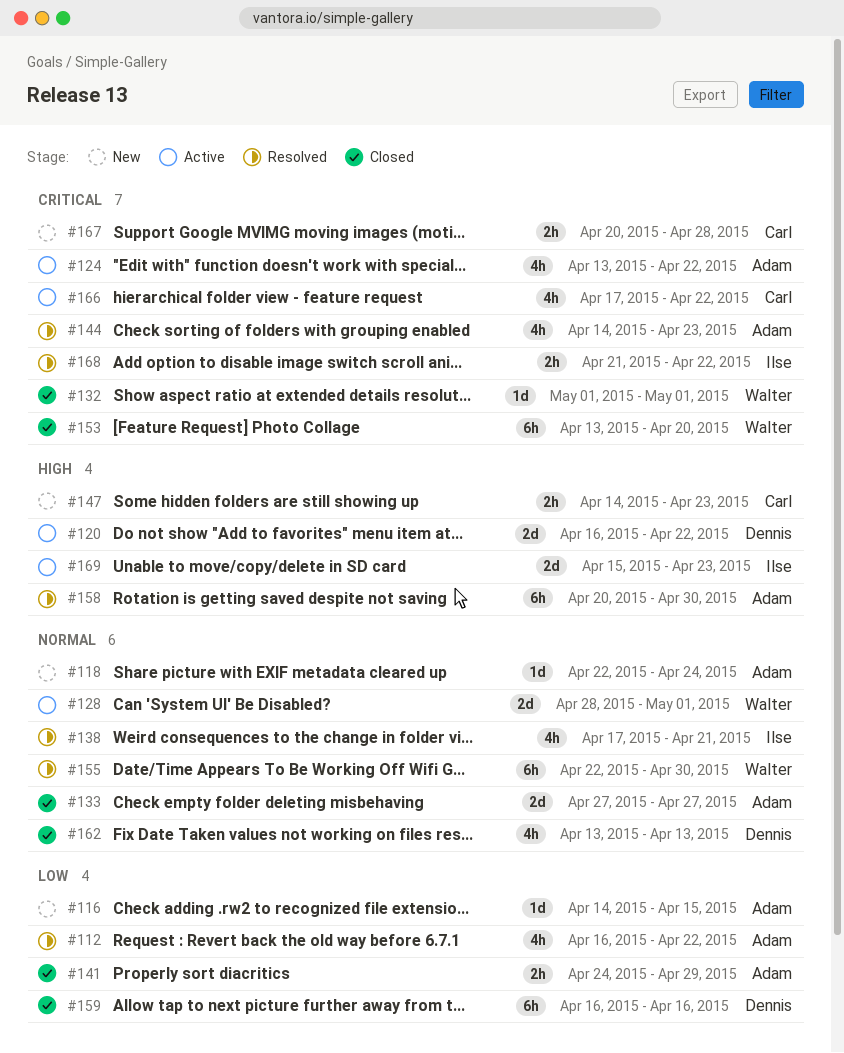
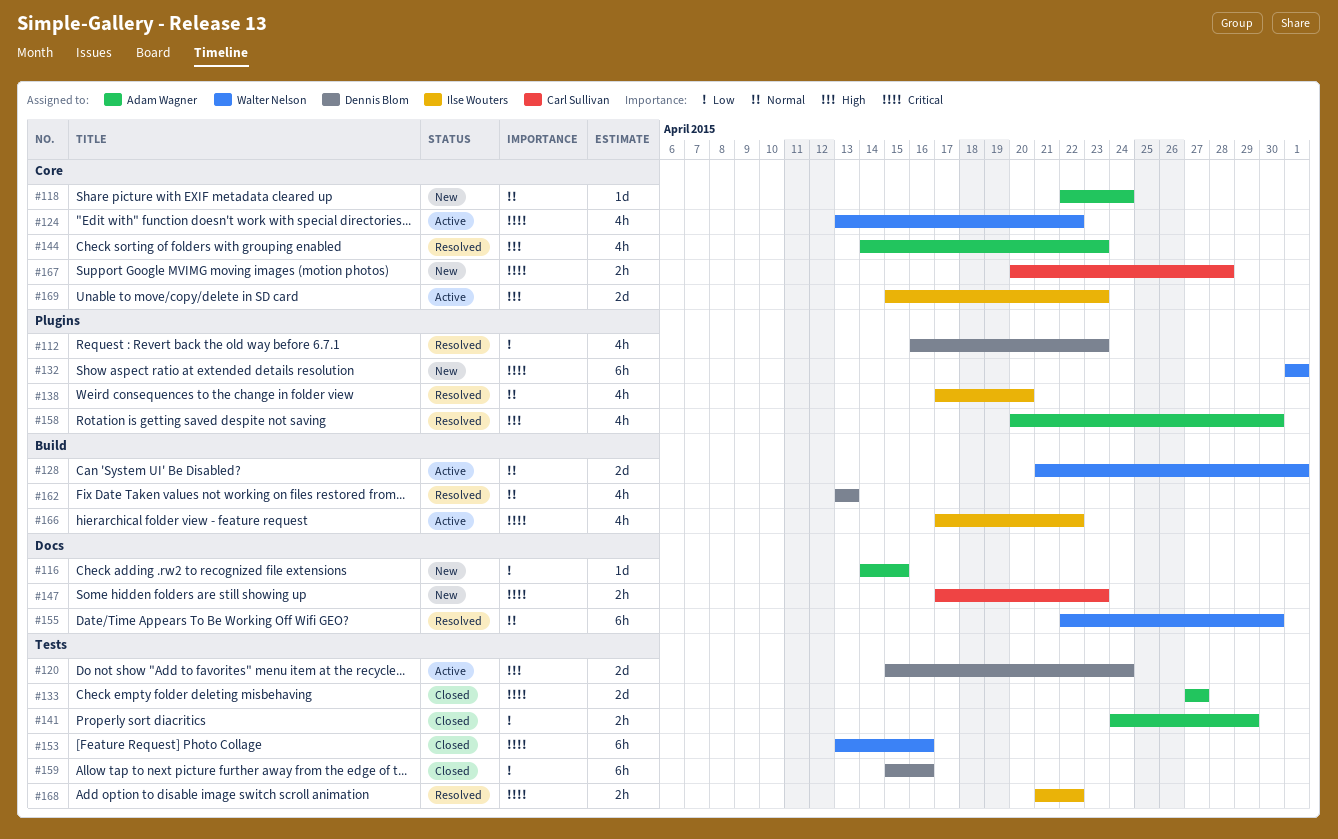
#112, owner: Adam Wagner -> Dennis Blom
#112, due: Apr 22 -> Apr 23
#120, start: Apr 16 -> Apr 15
#120, due: Apr 22 -> Apr 24
#124, owner: Adam Wagner -> Walter Nelson
#128, start: Apr 28 -> Apr 21
#132, status: Closed -> New
#132, estimate: 1d -> 6h
#133, priority: Normal -> Critical
#138, due: Apr 21 -> Apr 20
#144, priority: Critical -> High
#147, priority: High -> Critical
#147, start: Apr 14 -> Apr 17
#153, due: Apr 20 -> Apr 16
#158, estimate: 6h -> 4h
#159, start: Apr 16 -> Apr 15
#162, status: Closed -> Resolved
#166, owner: Carl Sullivan -> Ilse Wouters

